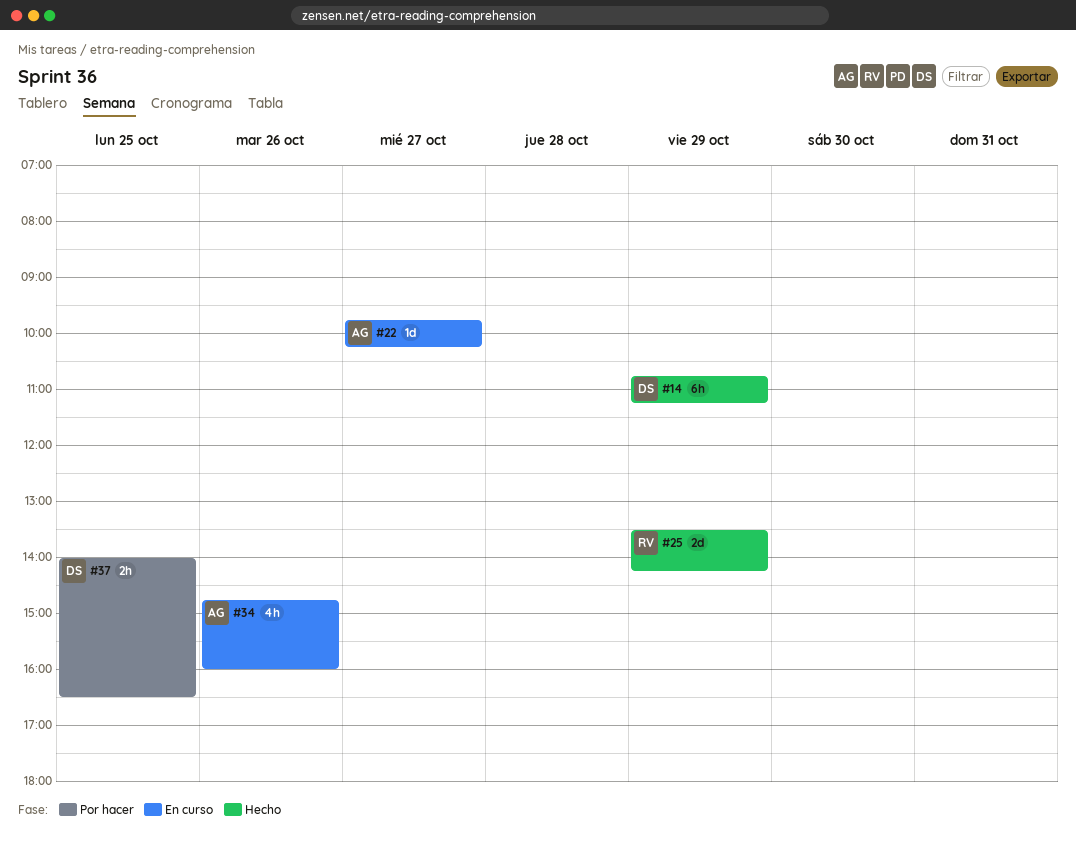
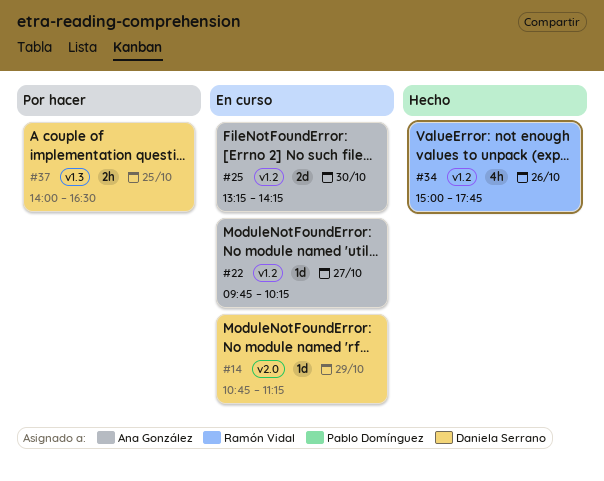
#14, status: Hecho -> En curso
#14, estimate: 6h -> 1d
#25, status: Hecho -> En curso
#25, owner: Ramón Vidal -> Ana González
#25, day: Oct 29 -> Oct 30
#25, begins: 13:30 -> 13:15
#34, status: En curso -> Hecho
#34, owner: Ana González -> Ramón Vidal
#34, begins: 14:45 -> 15:00
#34, ends: 16:00 -> 17:45

